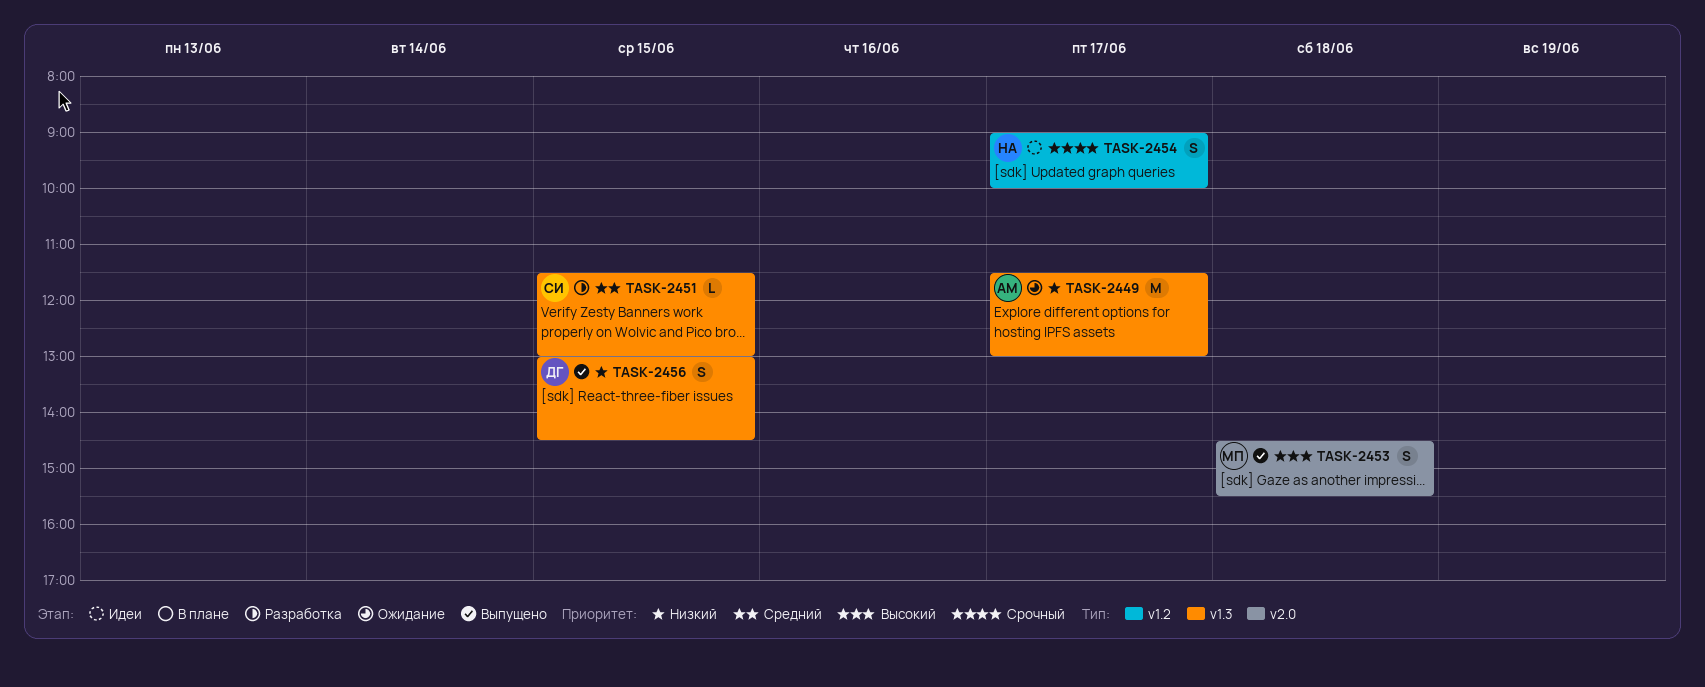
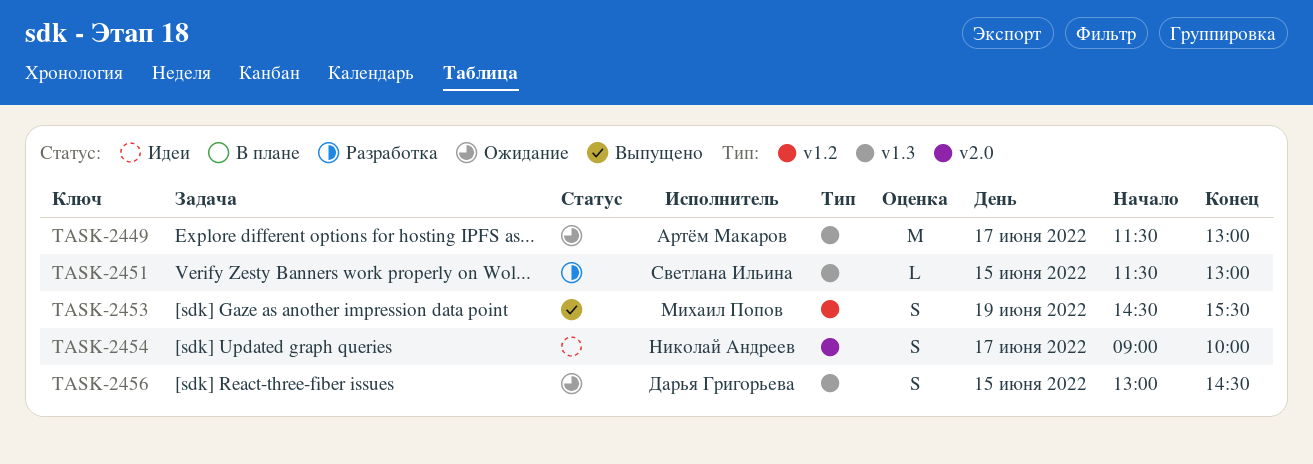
TASK-2453, label: v2.0 -> v1.2
TASK-2453, day: Jun 18 -> Jun 19
TASK-2454, label: v1.2 -> v2.0
TASK-2456, status: Выпущено -> Ожидание

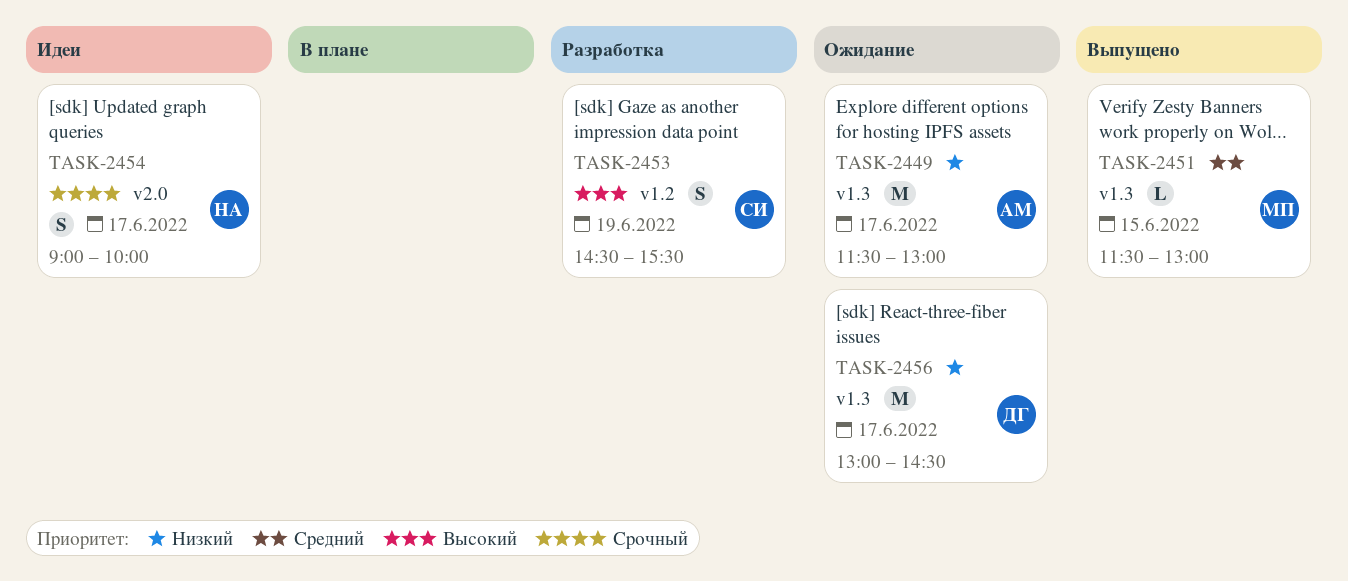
TASK-2451, status: Разработка -> Выпущено
TASK-2451, owner: Светлана Ильина -> Михаил Попов
TASK-2453, status: Выпущено -> Разработка
TASK-2453, owner: Михаил Попов -> Светлана Ильина
TASK-2456, estimate: S -> M
TASK-2456, day: Jun 15 -> Jun 17

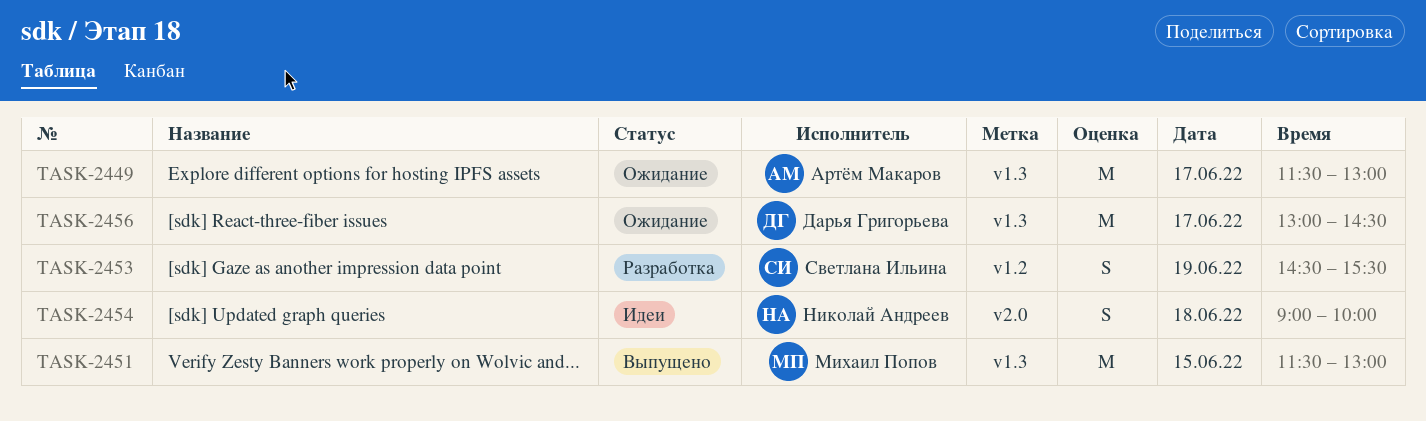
TASK-2451, estimate: L -> M
TASK-2454, day: Jun 17 -> Jun 18

